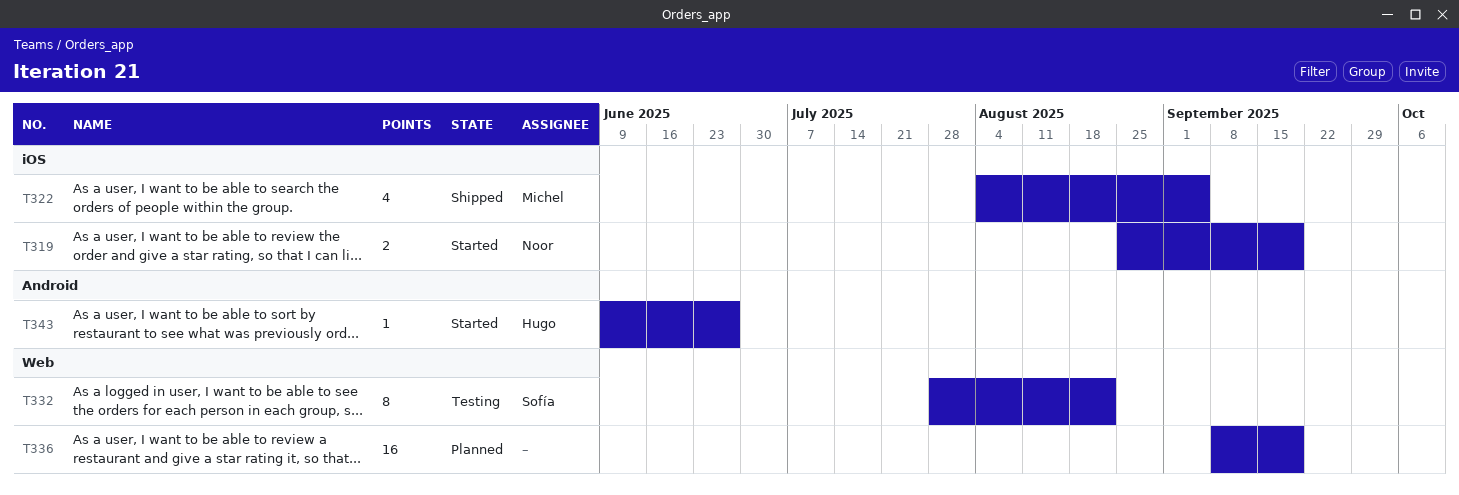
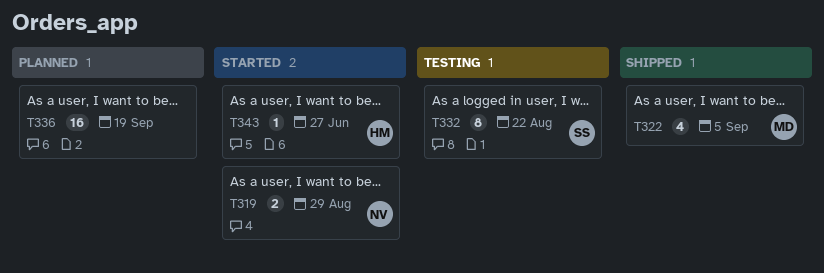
T319, due: Sep 19 -> Aug 29

